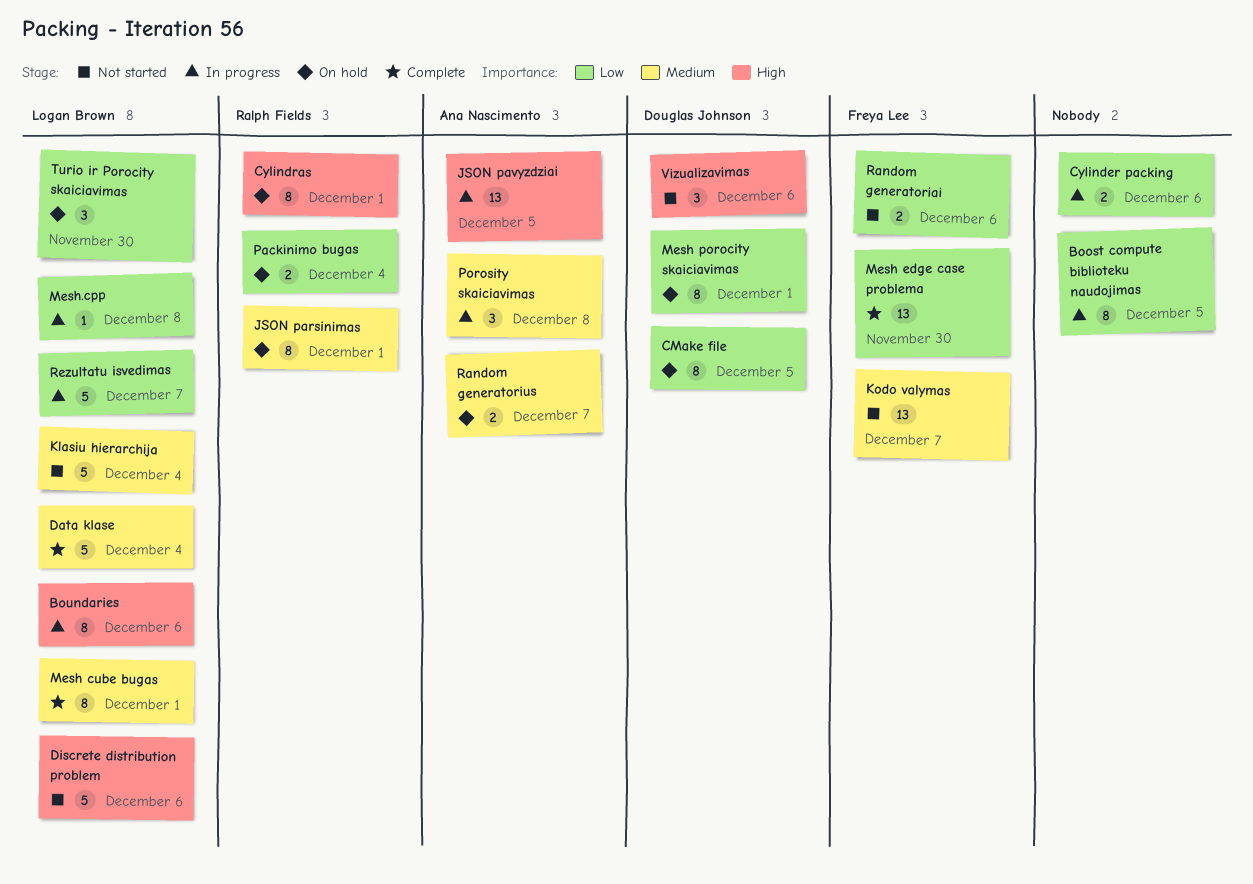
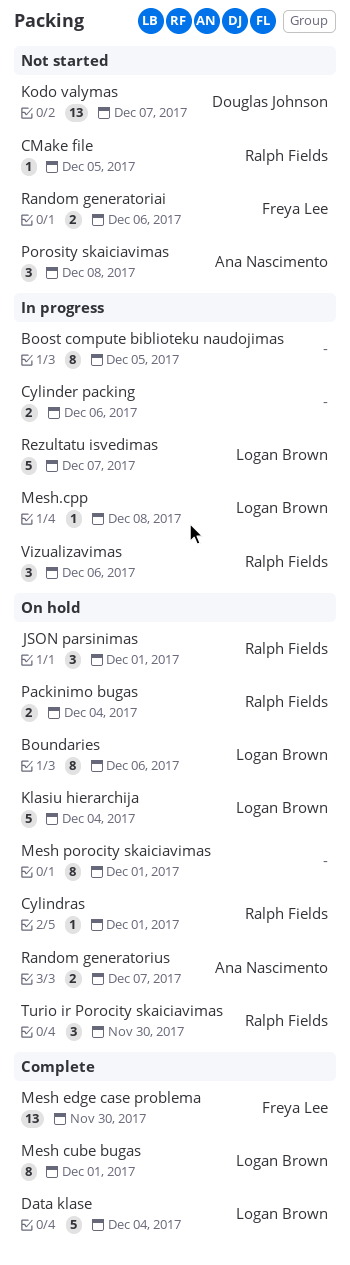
Boundaries, status: In progress -> On hold
CMake file, status: On hold -> Not started
CMake file, owner: Douglas Johnson -> Ralph Fields
CMake file, estimate: 8 -> 1
Cylindras, estimate: 8 -> 1
Discrete distribution problem: present -> none
JSON parsinimas, estimate: 8 -> 3
JSON pavyzdziai: present -> none
Klasiu hierarchija, status: Not started -> On hold
Kodo valymas, owner: Freya Lee -> Douglas Johnson
Mesh porocity skaiciavimas, owner: Douglas Johnson -> none
Porosity skaiciavimas, status: In progress -> Not started
Turio ir Porocity skaiciavimas, owner: Logan Brown -> Ralph Fields
Vizualizavimas, status: Not started -> In progress
Vizualizavimas, owner: Douglas Johnson -> Ralph Fields

